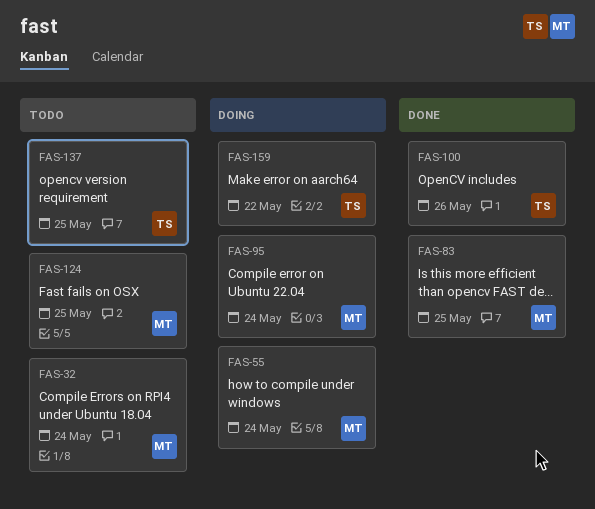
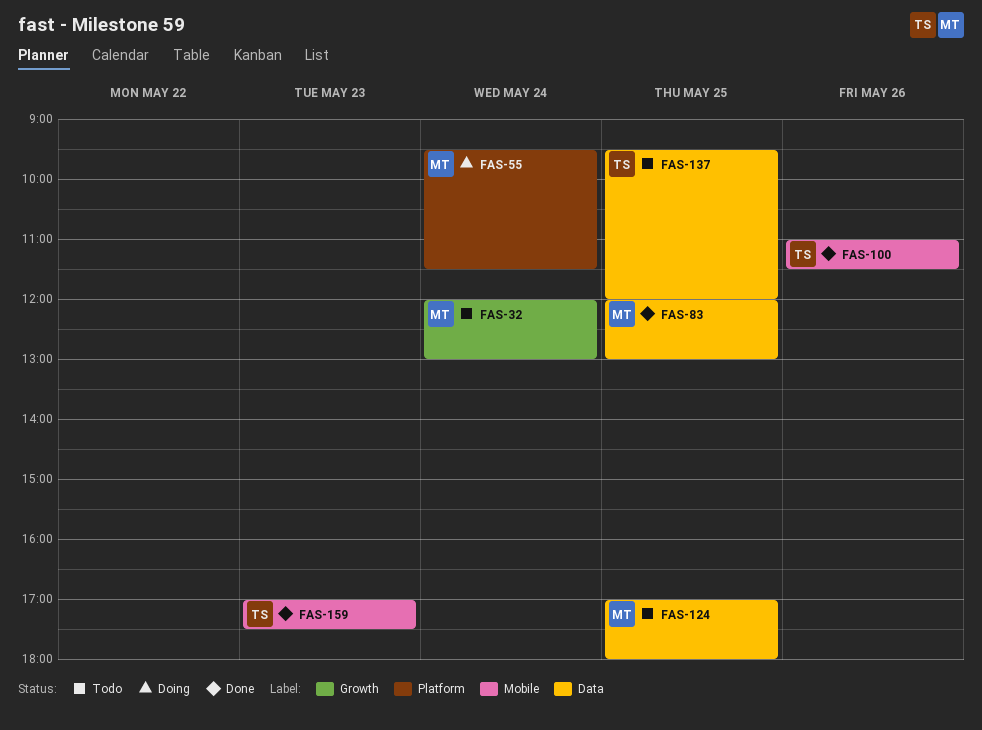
FAS-95: present -> none
FAS-159, status: Doing -> Done
FAS-159, day: May 22 -> May 23

